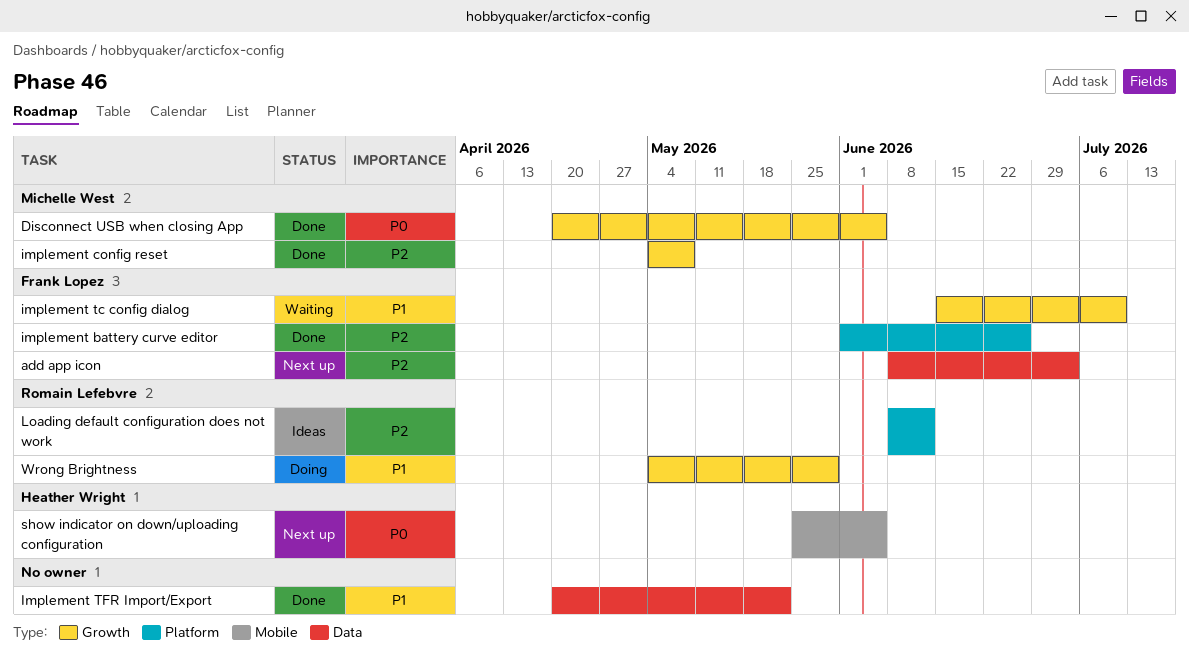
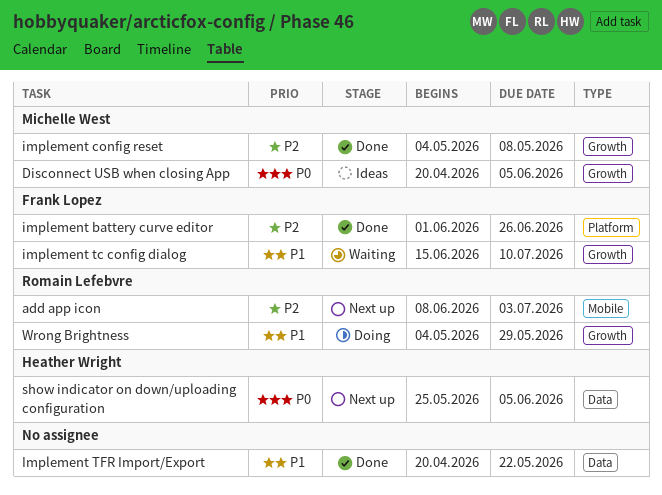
add app icon, owner: Frank Lopez -> Romain Lefebvre
add app icon, label: Data -> Mobile
Disconnect USB when closing App, status: Done -> Ideas
Loading default configuration does not work: present -> none
show indicator on down/uploading configuration, label: Mobile -> Data

